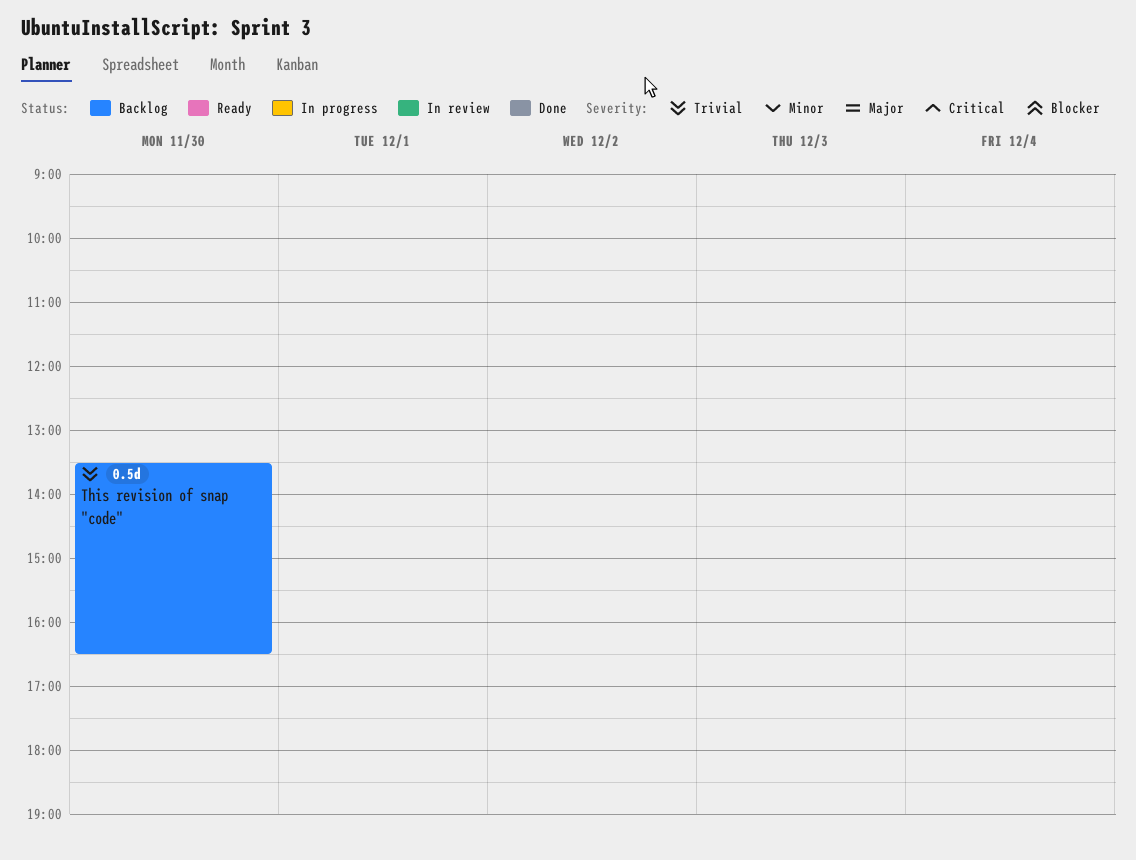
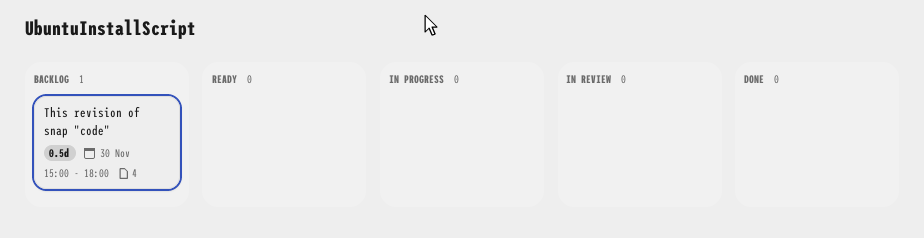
This revision of snap "code", begins: 13:30 -> 15:00
This revision of snap "code", ends: 16:30 -> 18:00

